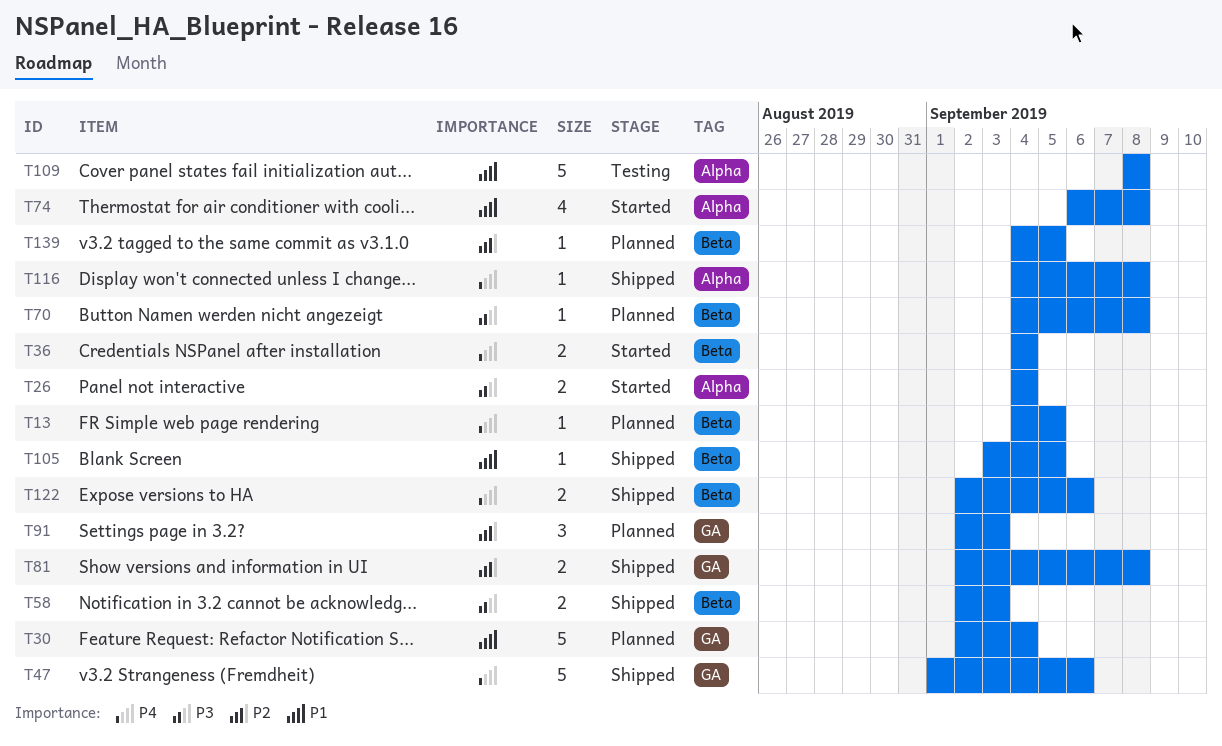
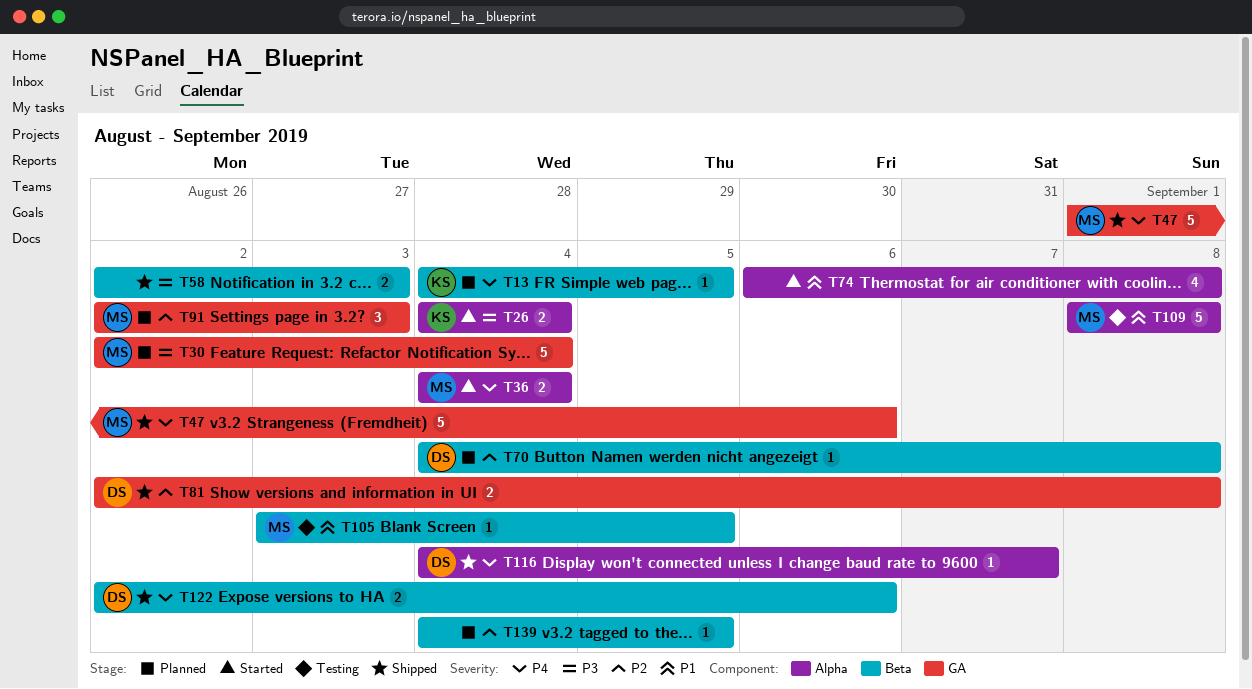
T30, priority: P1 -> P3
T36, label: Beta -> Alpha
T70, priority: P3 -> P2
T105, status: Shipped -> Testing
T116, due: Sep 8 -> Sep 7

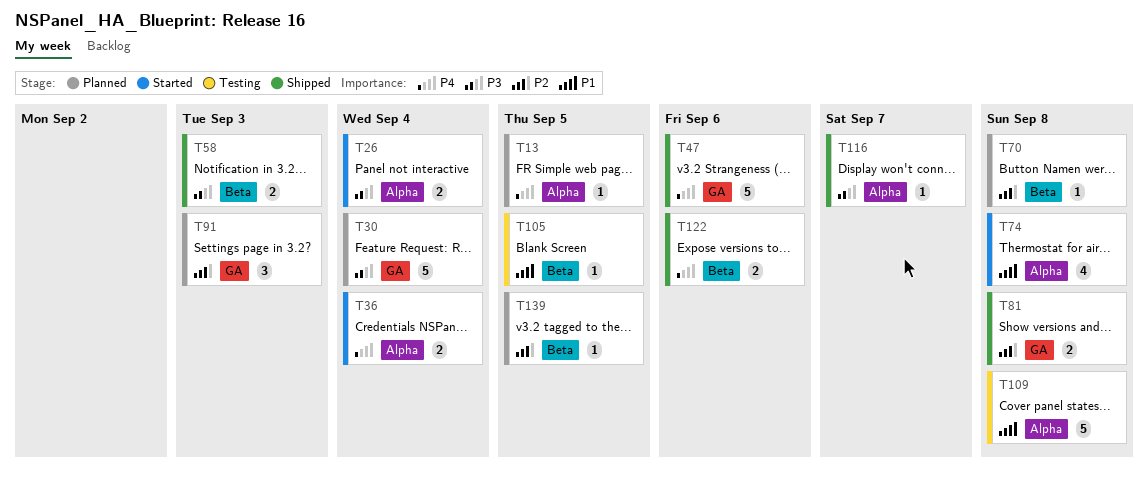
T13, label: Beta -> Alpha
T116, priority: P4 -> P3

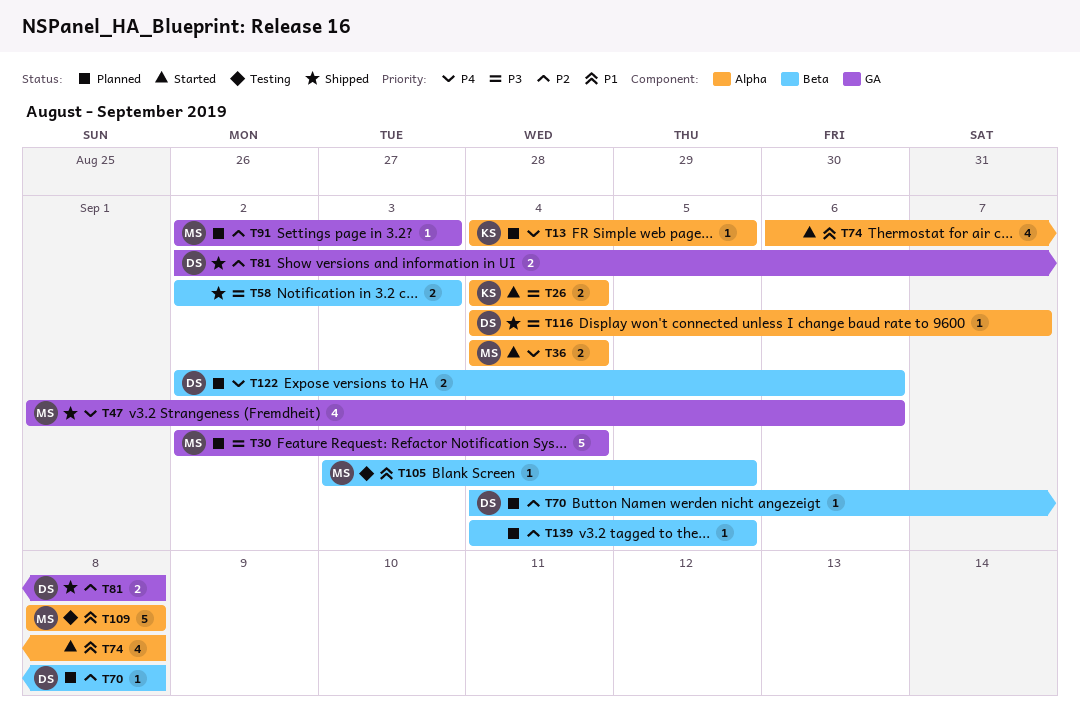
T47, estimate: 5 -> 4
T91, estimate: 3 -> 1
T122, status: Shipped -> Planned

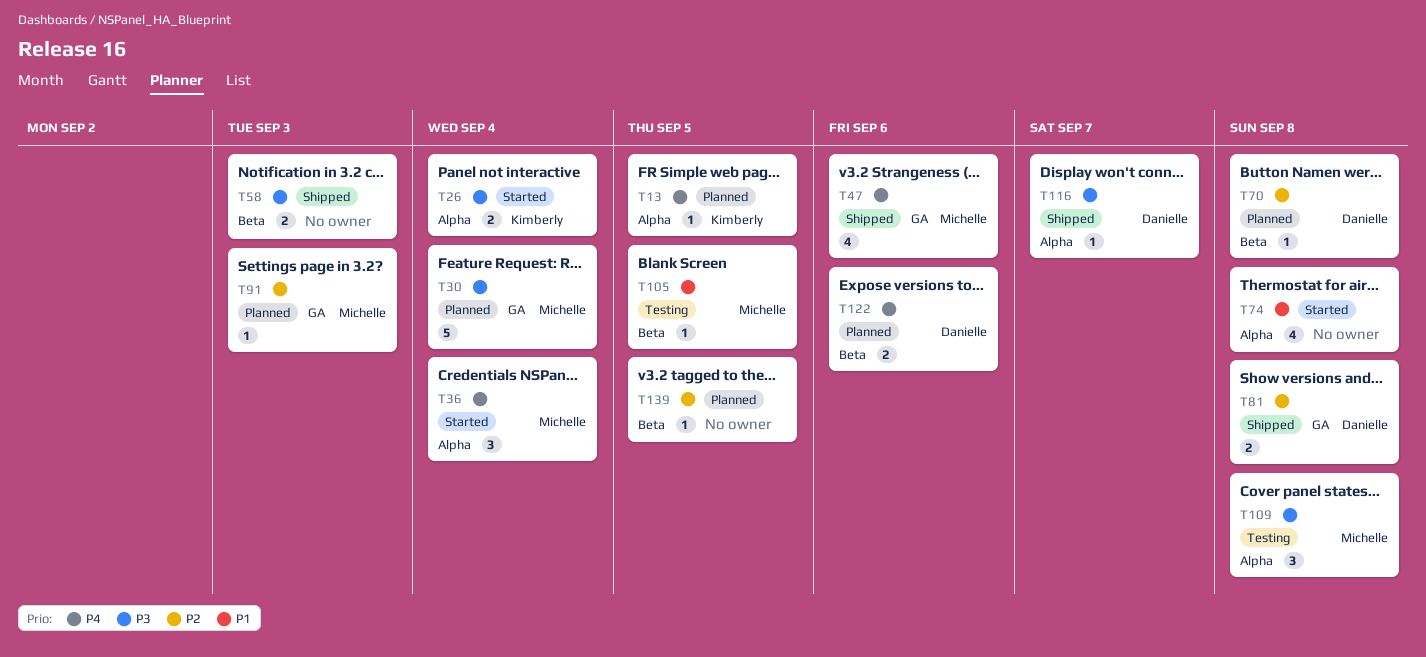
T36, estimate: 2 -> 3
T109, priority: P1 -> P3
T109, estimate: 5 -> 3

